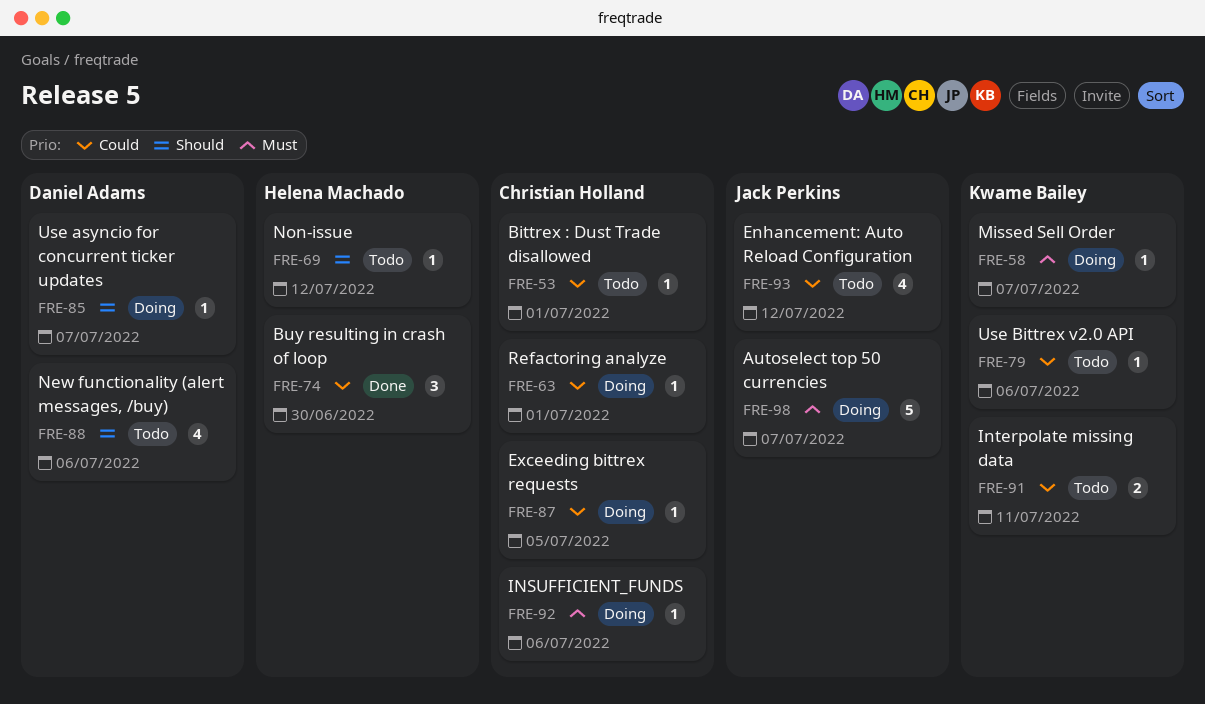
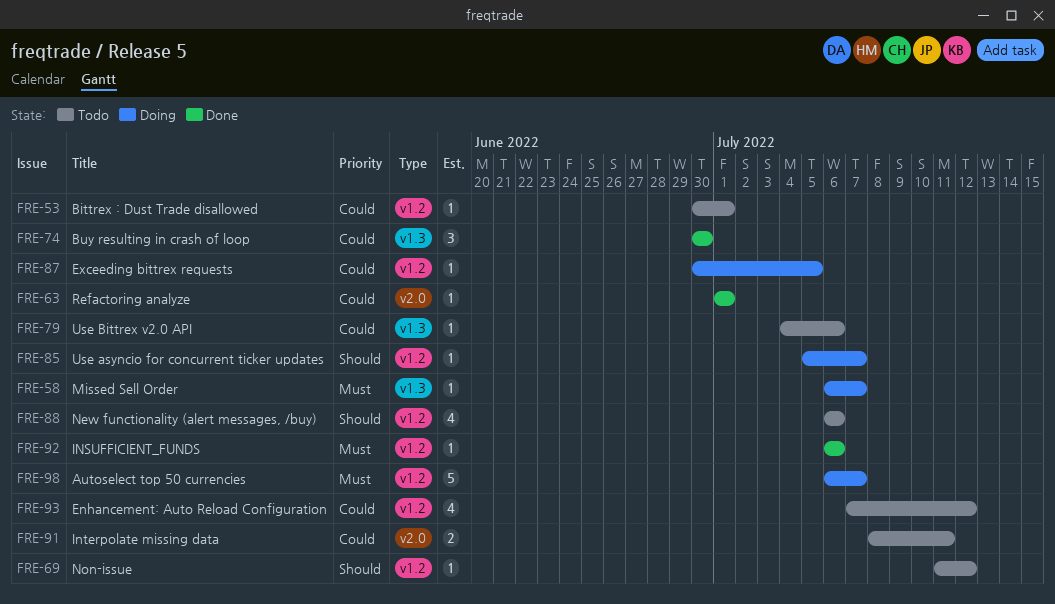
FRE-63, status: Doing -> Done
FRE-92, status: Doing -> Done

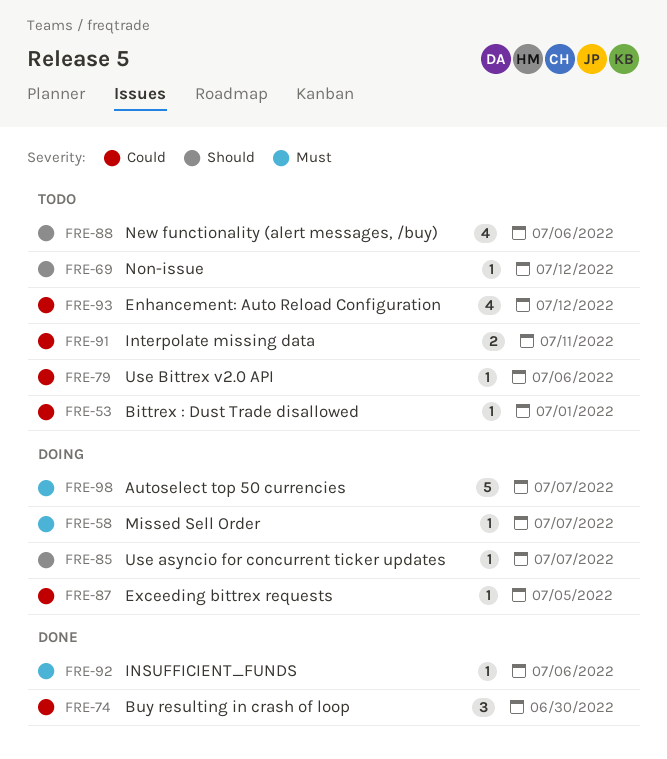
FRE-63: present -> none

